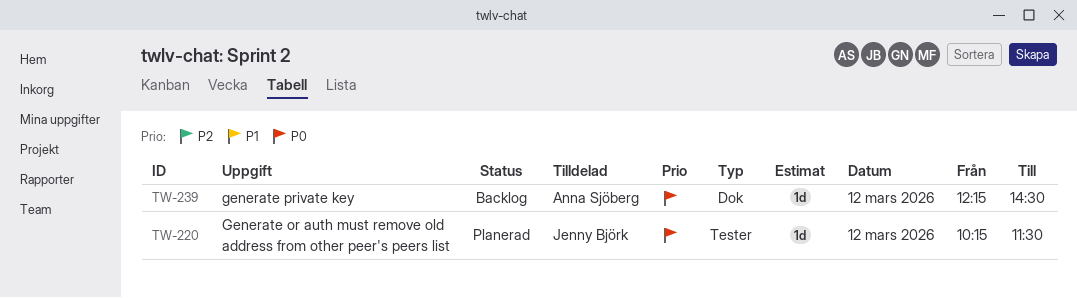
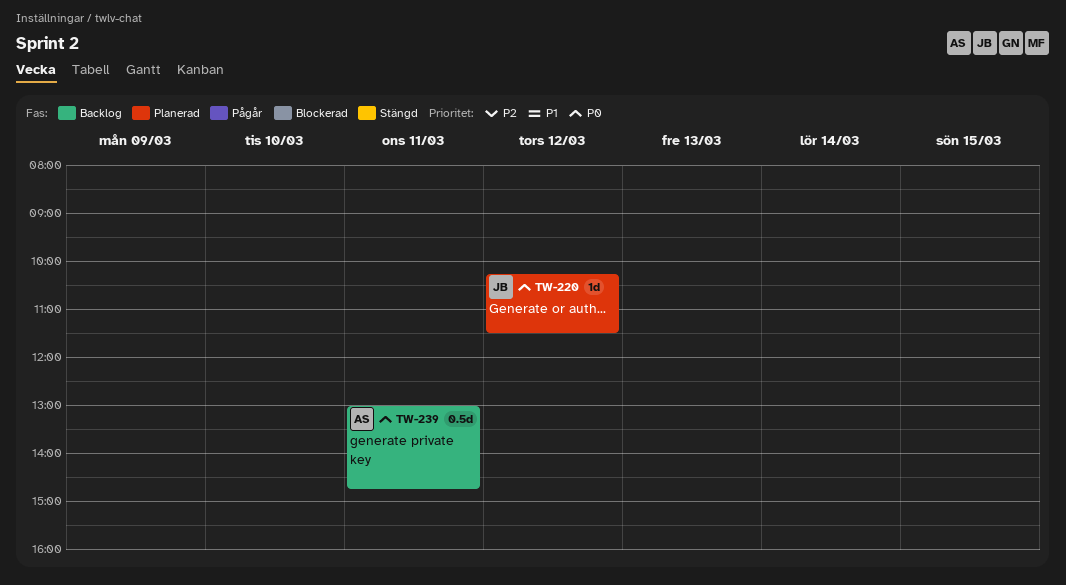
TW-239, estimate: 1d -> 0.5d
TW-239, day: Mar 12 -> Mar 11
TW-239, begins: 12:15 -> 13:00
TW-239, ends: 14:30 -> 14:45

